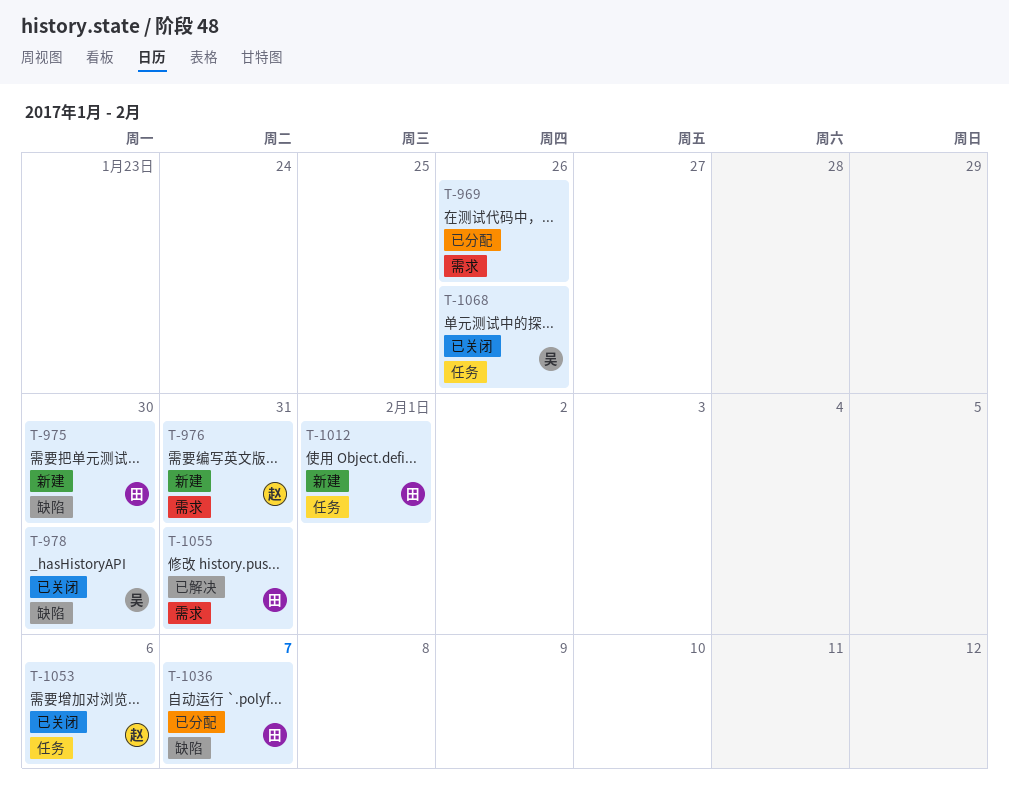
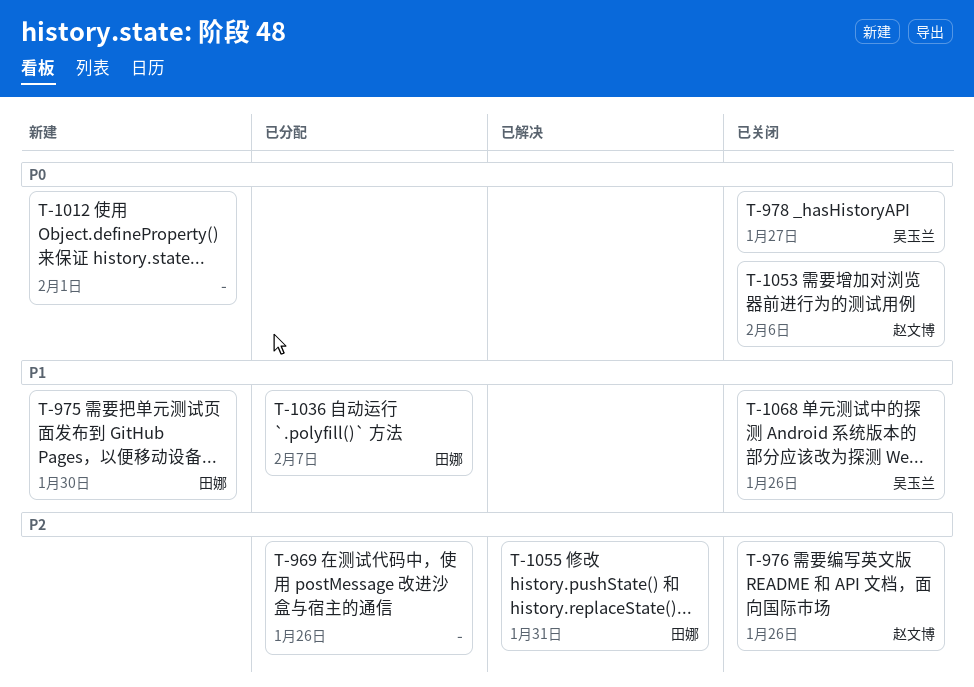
T-976, status: 新建 -> 已关闭
T-976, due: Jan 31 -> Jan 26
T-978, due: Jan 30 -> Jan 27
T-1012, owner: 田娜 -> none

